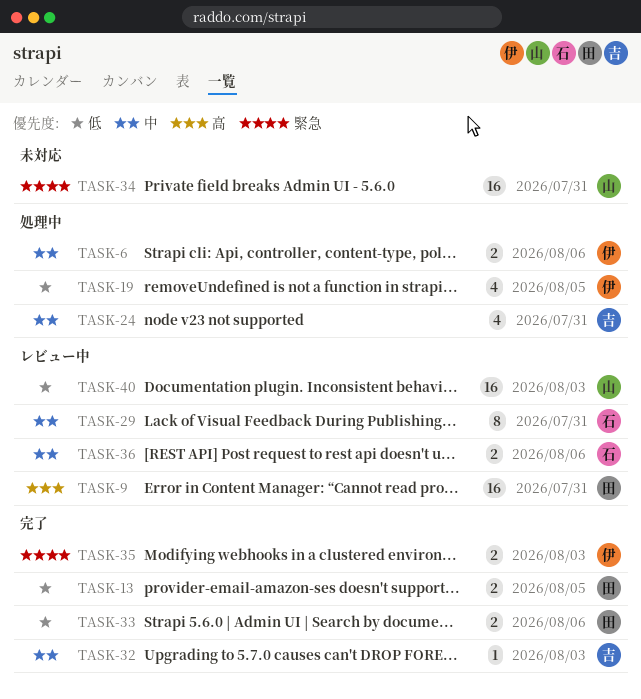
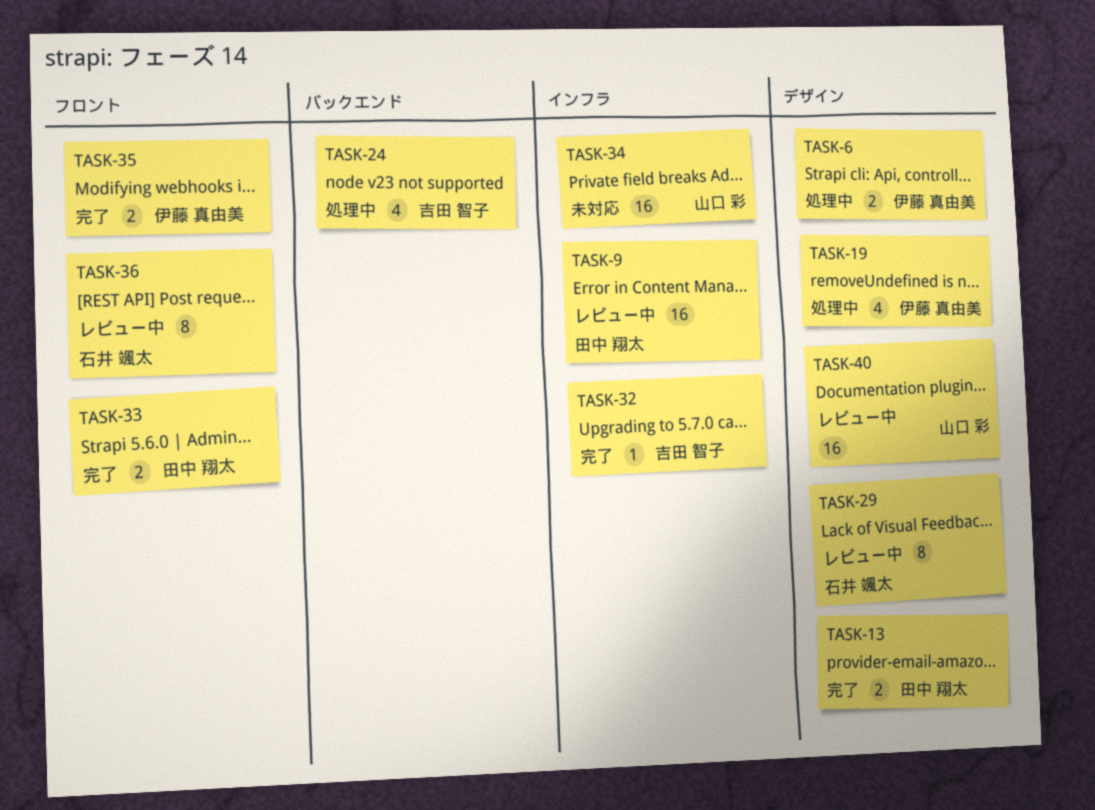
TASK-36, estimate: 2 -> 8

